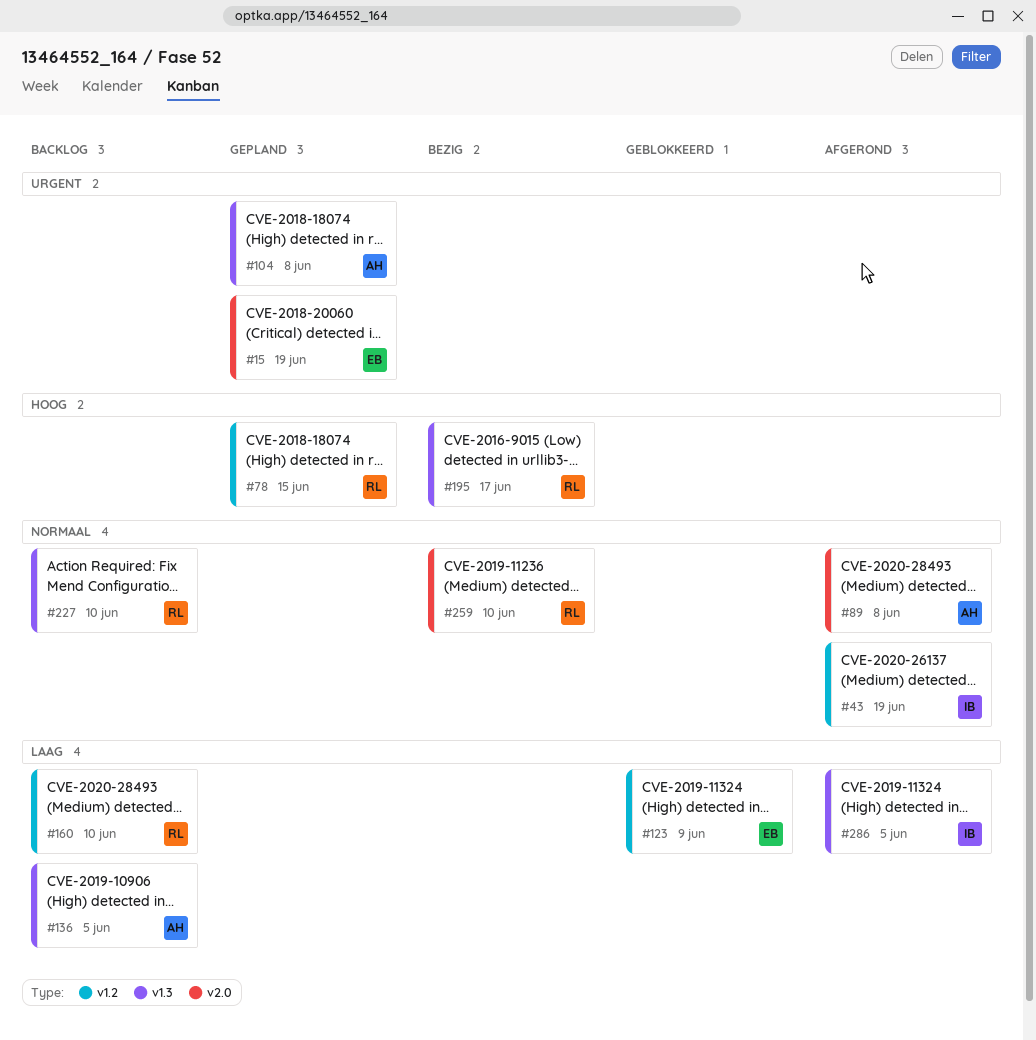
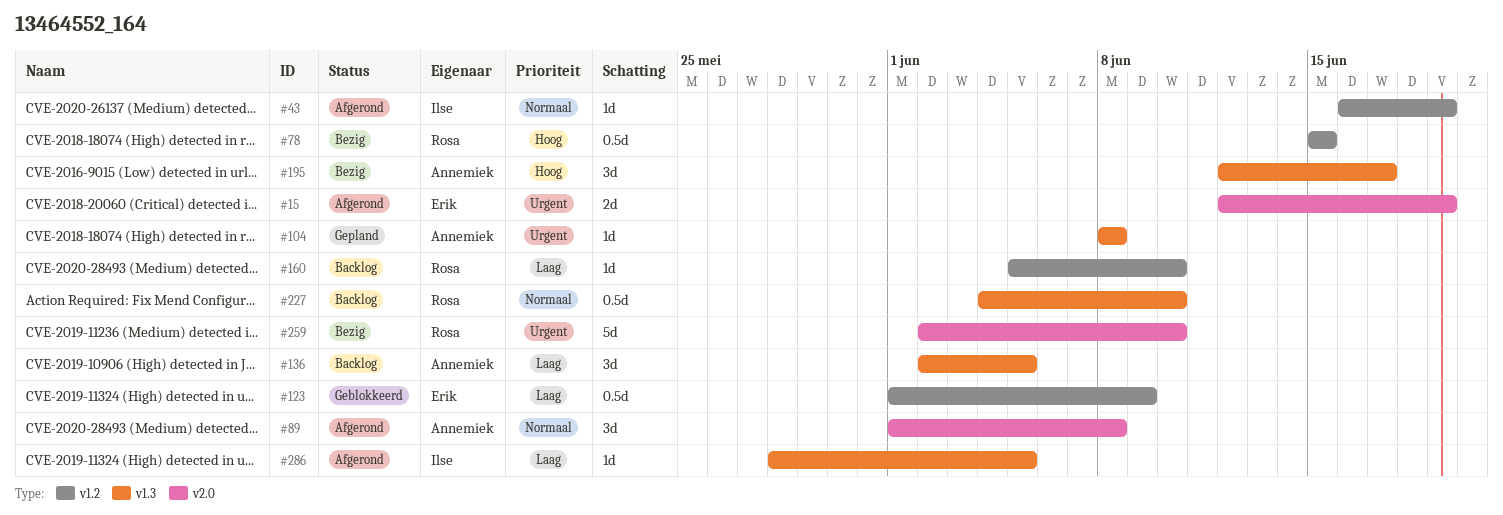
#15, status: Gepland -> Afgerond
#78, status: Gepland -> Bezig
#195, owner: Rosa -> Annemiek
#259, priority: Normaal -> Urgent

